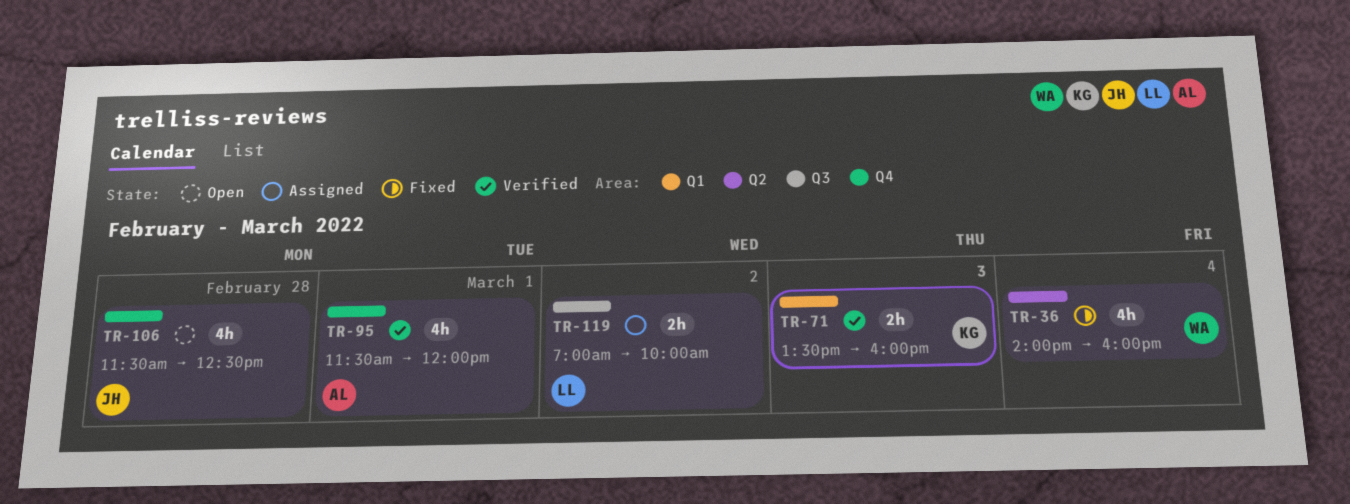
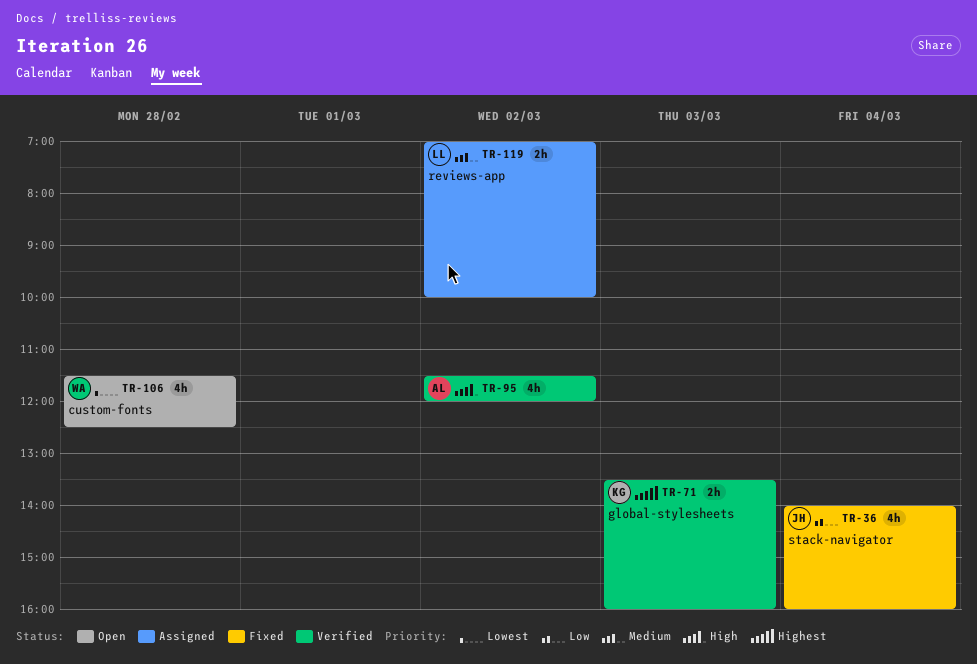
TR-36, owner: WA -> JH
TR-95, day: Mar 1 -> Mar 2
TR-106, owner: JH -> WA

